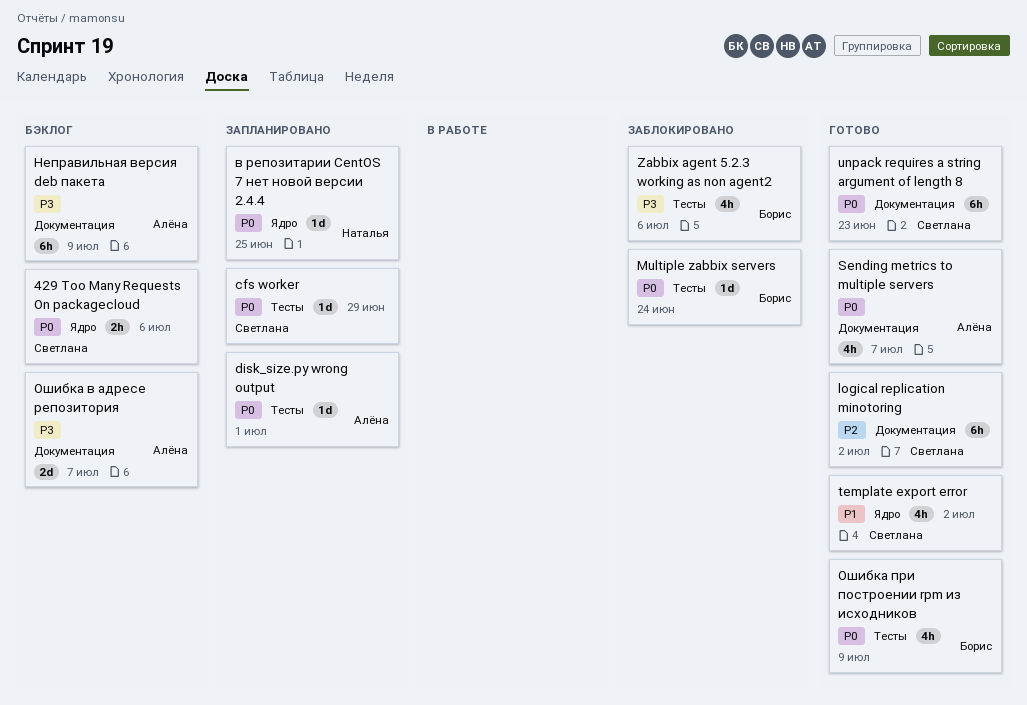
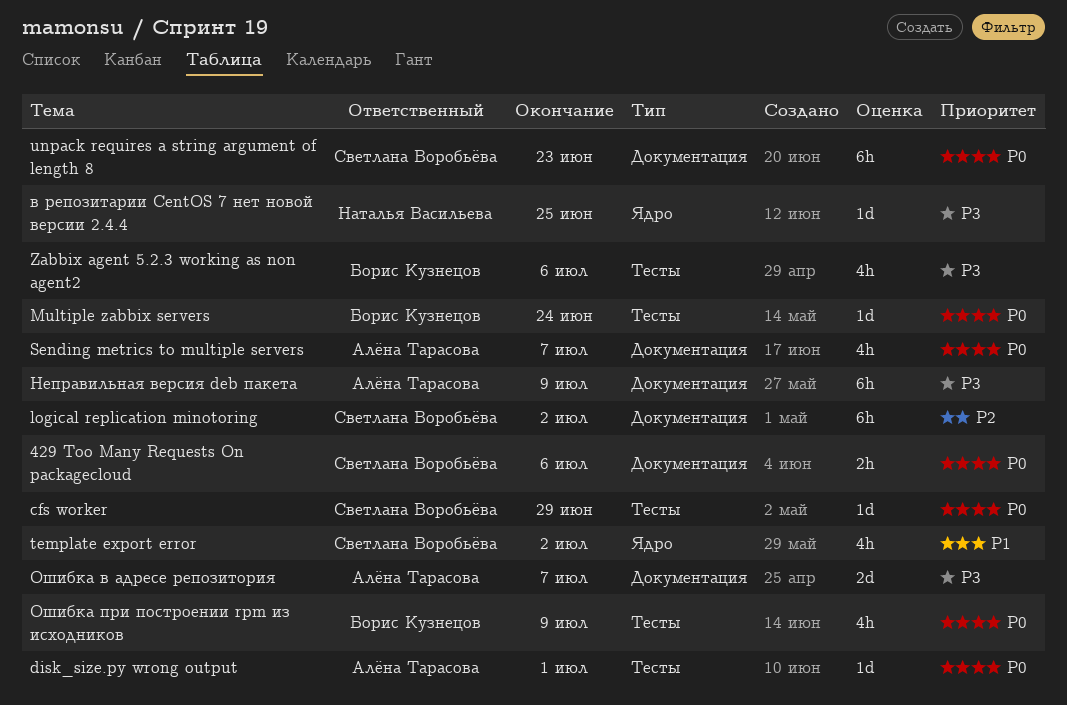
429 Too Many Requests On packagecloud, label: Ядро -> Документация
в репозитарии CentOS 7 нет новой версии 2.4.4, priority: P0 -> P3

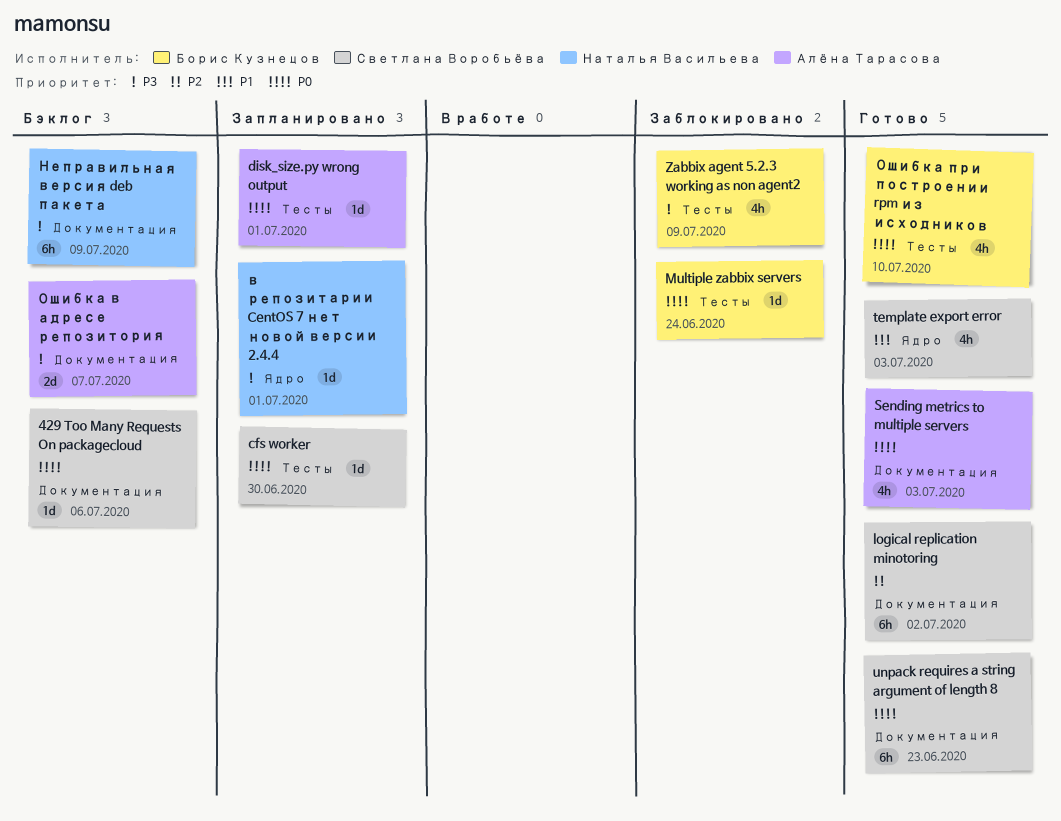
429 Too Many Requests On packagecloud, estimate: 2h -> 1d
cfs worker, due: Jun 29 -> Jun 30
Sending metrics to multiple servers, due: Jul 7 -> Jul 3
template export error, due: Jul 2 -> Jul 3
Zabbix agent 5.2.3 working as non agent2, due: Jul 6 -> Jul 9
в репозитарии CentOS 7 нет новой версии 2.4.4, due: Jun 25 -> Jul 1
Неправильная версия deb пакета, owner: Алёна Тарасова -> Наталья Васильева
Ошибка при построении rpm из исходников, due: Jul 9 -> Jul 10

